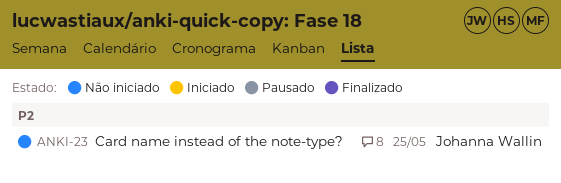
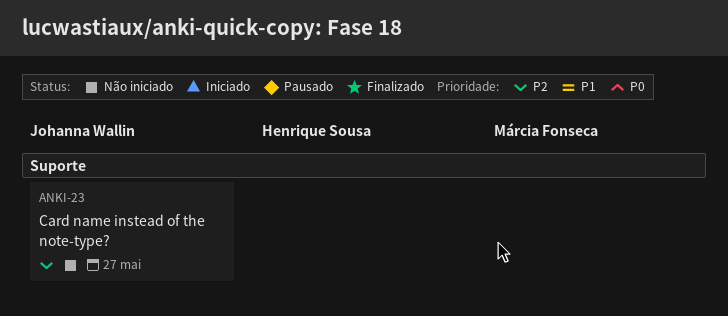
ANKI-23, due: May 25 -> May 27

